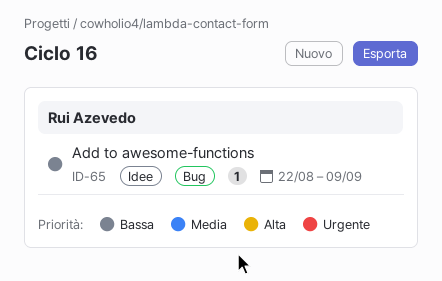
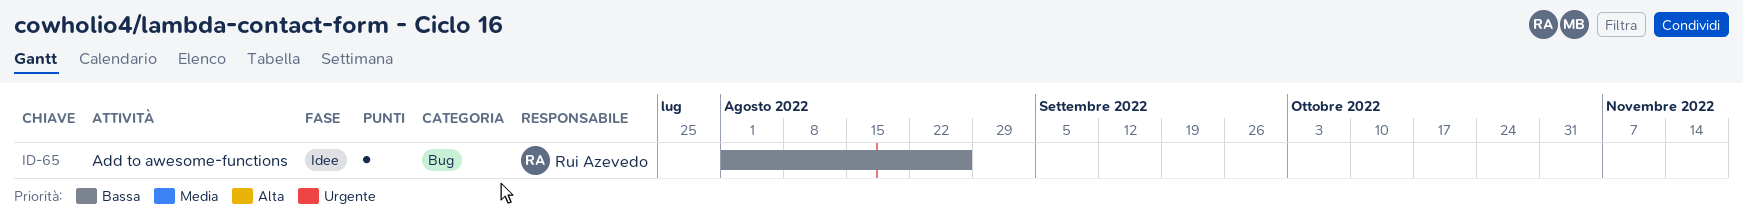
ID-65, start: Aug 22 -> Aug 1
ID-65, due: Sep 9 -> Aug 26

